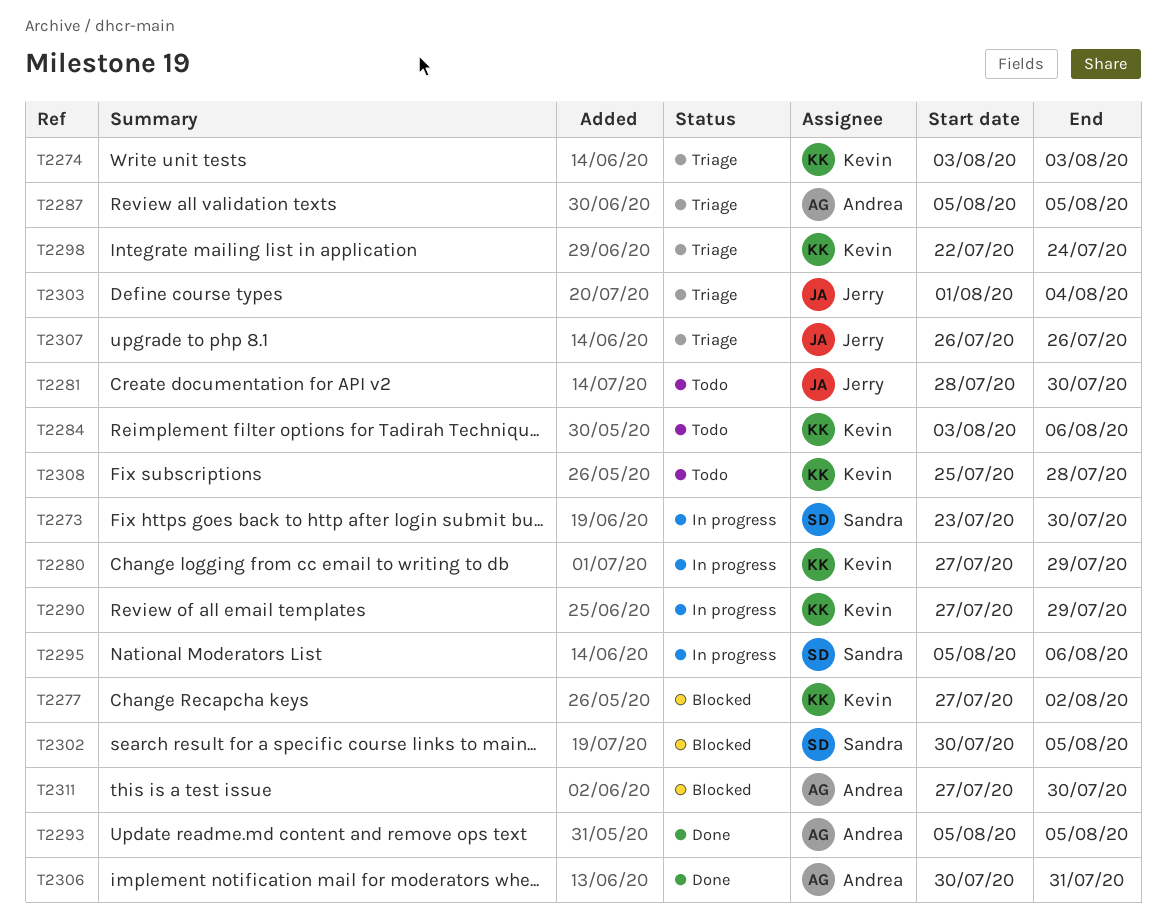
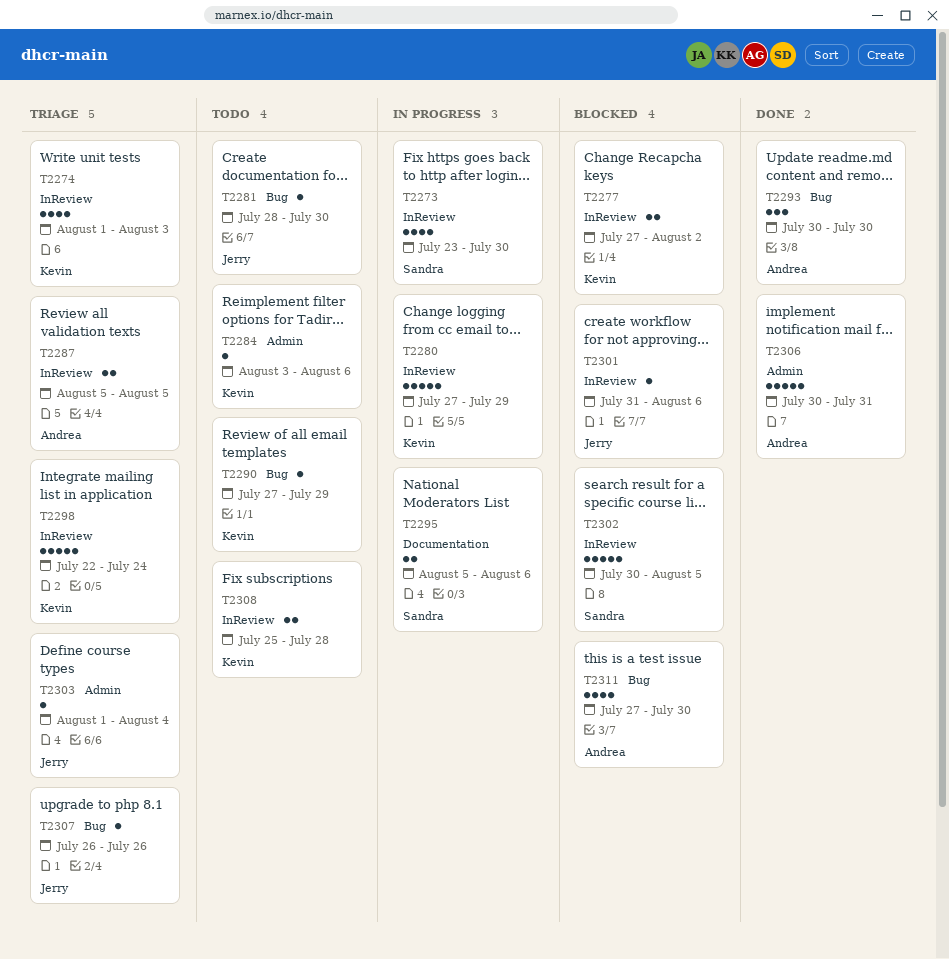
T2274, start: Aug 3 -> Aug 1
T2290, status: In progress -> Todo
T2293, start: Aug 5 -> Jul 30
T2293, due: Aug 5 -> Jul 30
T2301: none -> present

